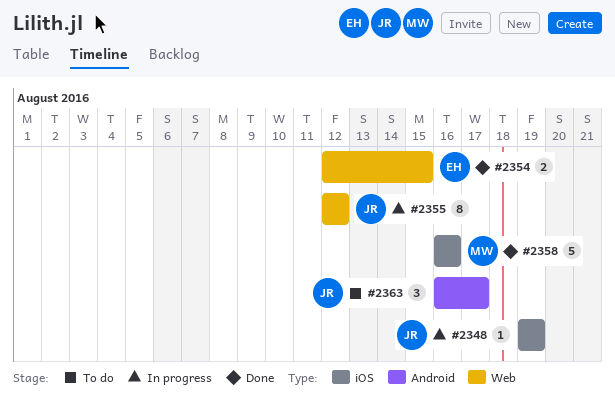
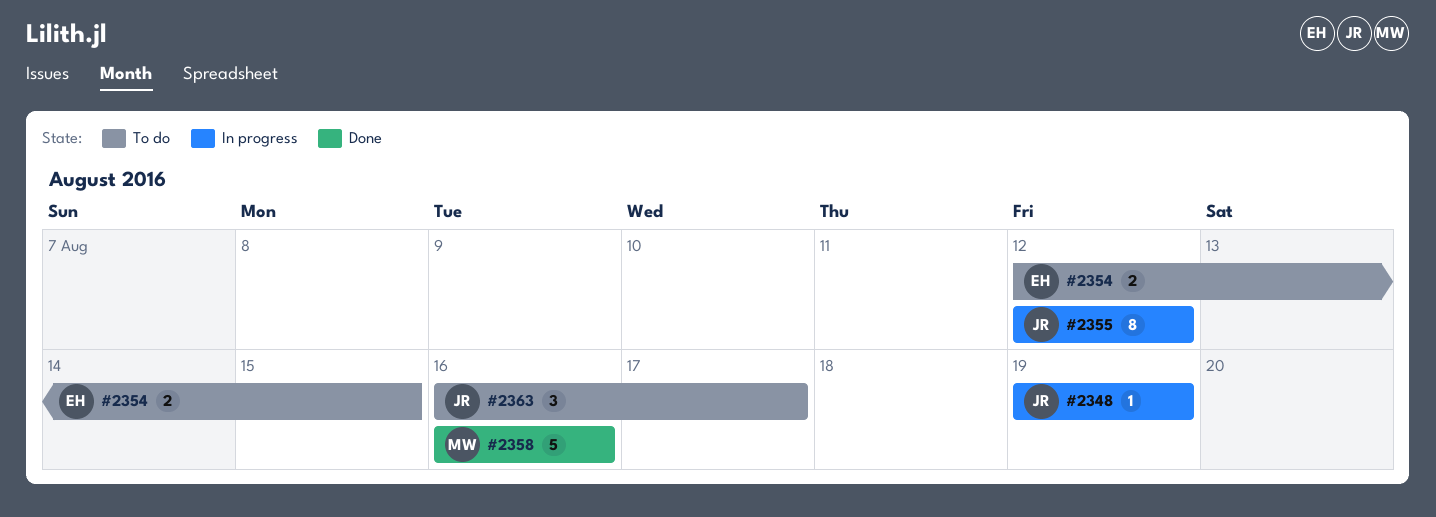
#2354, status: Done -> To do

